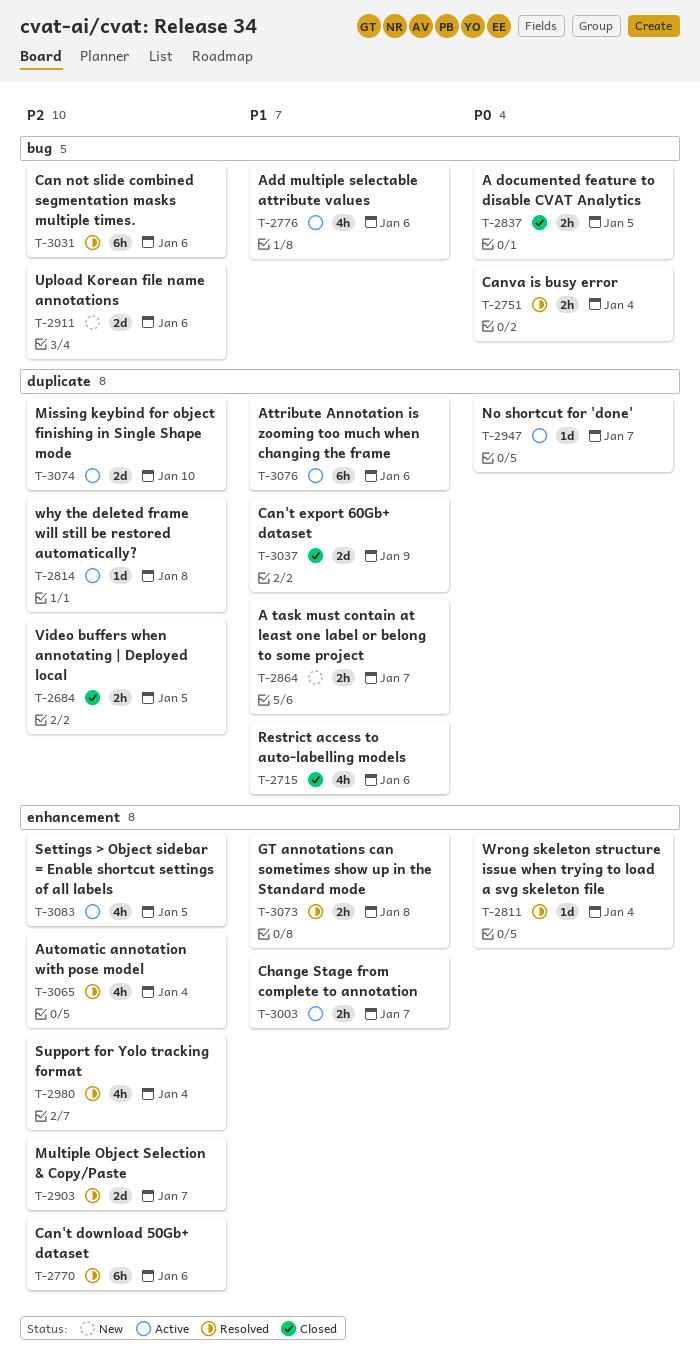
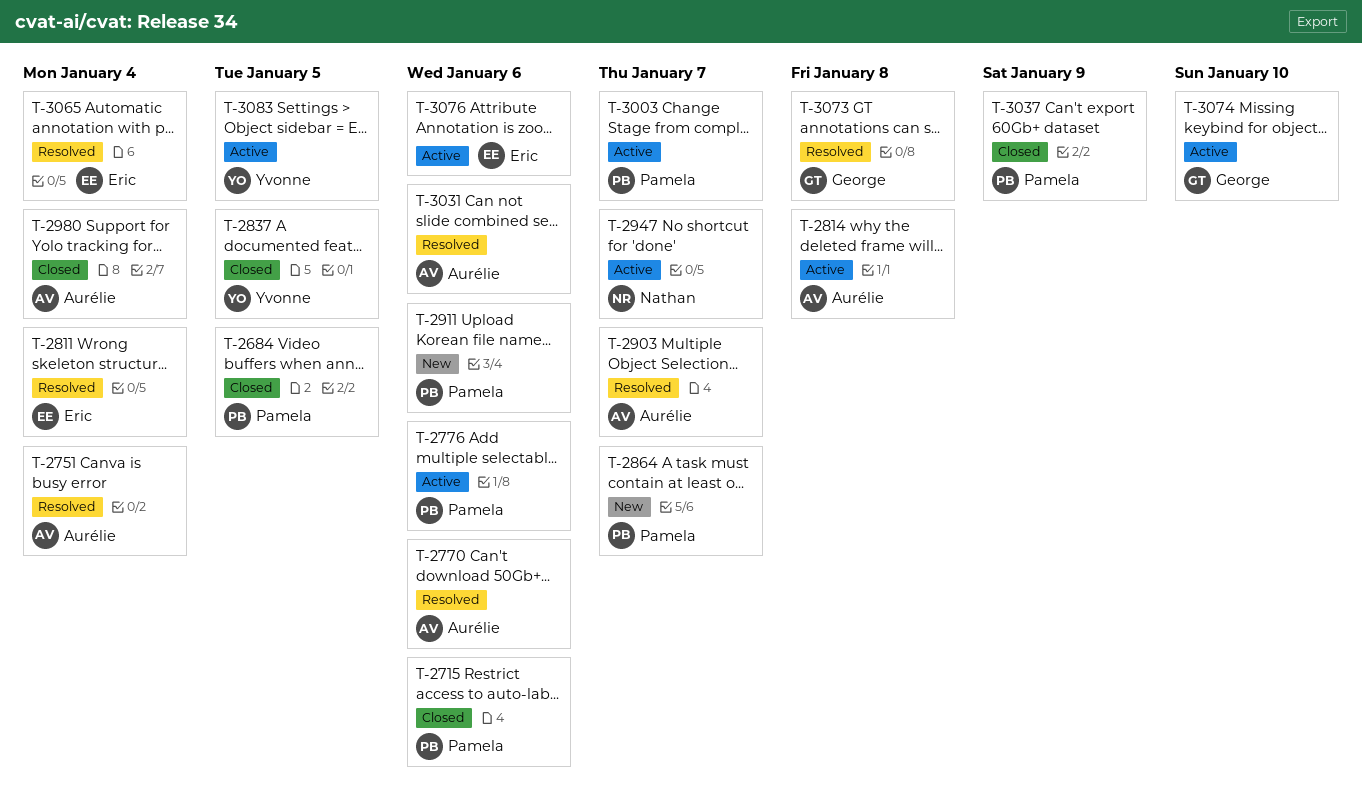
T-2980, status: Resolved -> Closed

